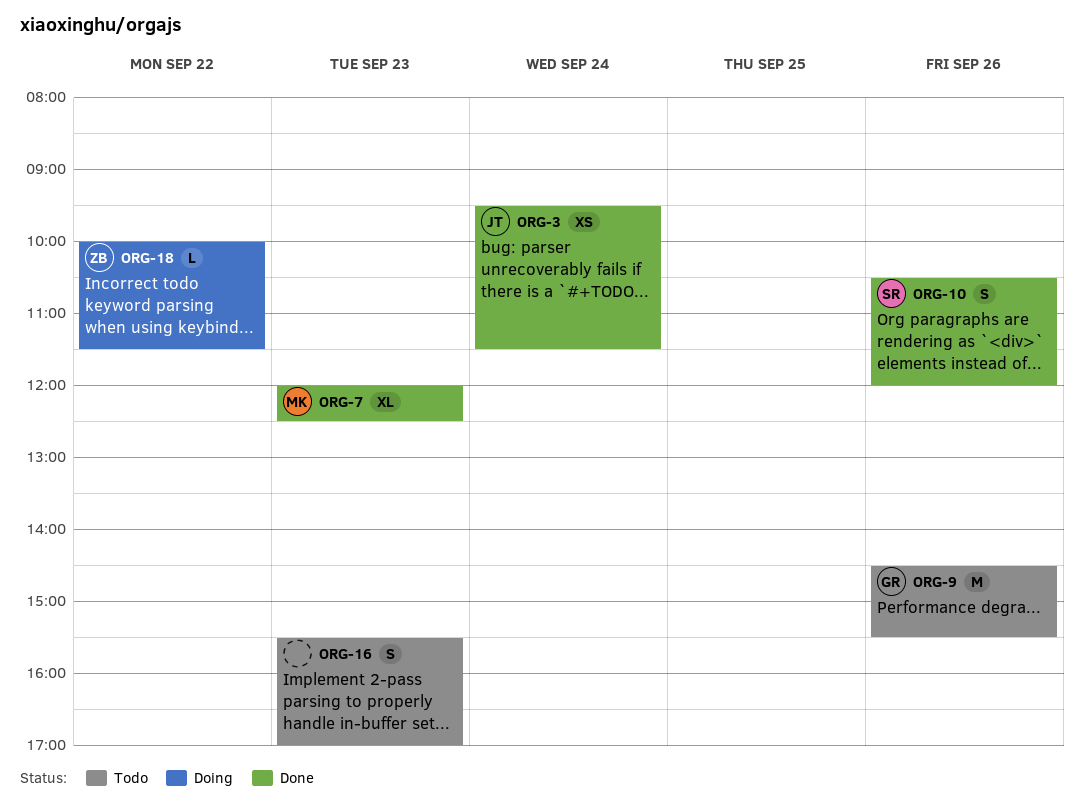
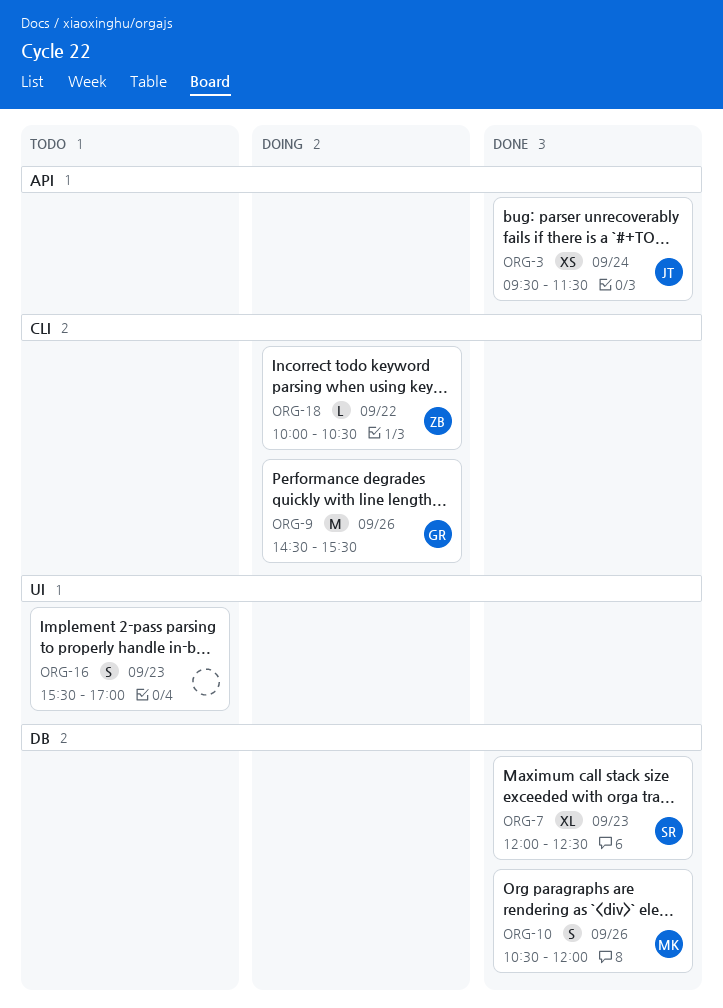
ORG-7, owner: MK -> SR
ORG-9, status: Todo -> Doing
ORG-10, owner: SR -> MK
ORG-18, ends: 11:30 -> 10:30

